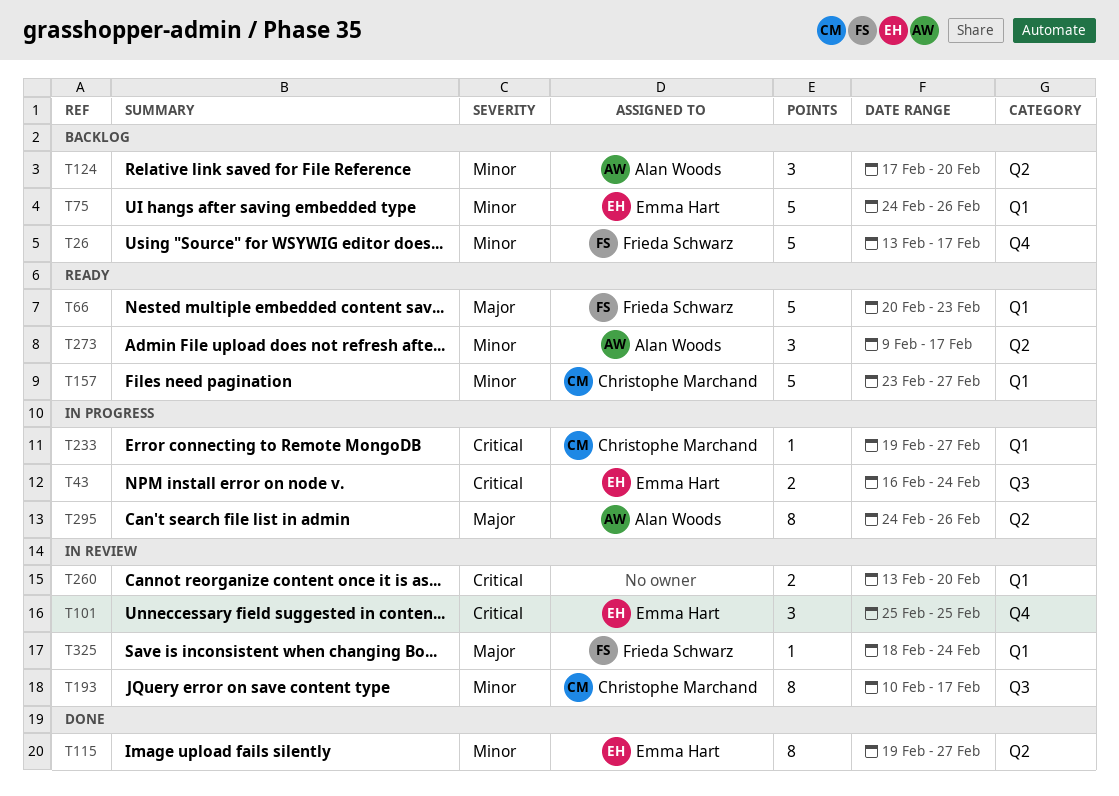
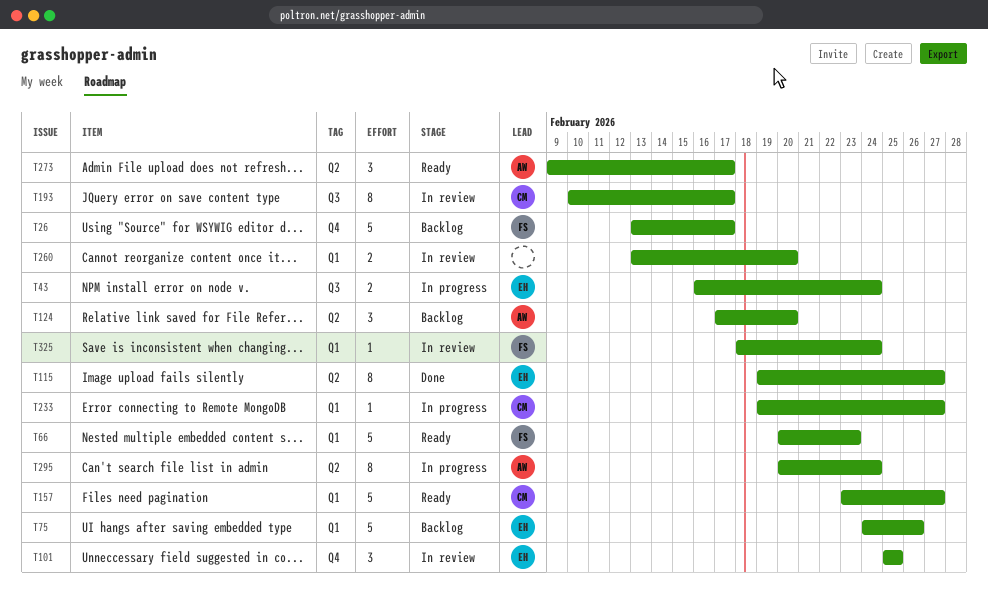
T295, start: Feb 24 -> Feb 20
T295, due: Feb 26 -> Feb 24

